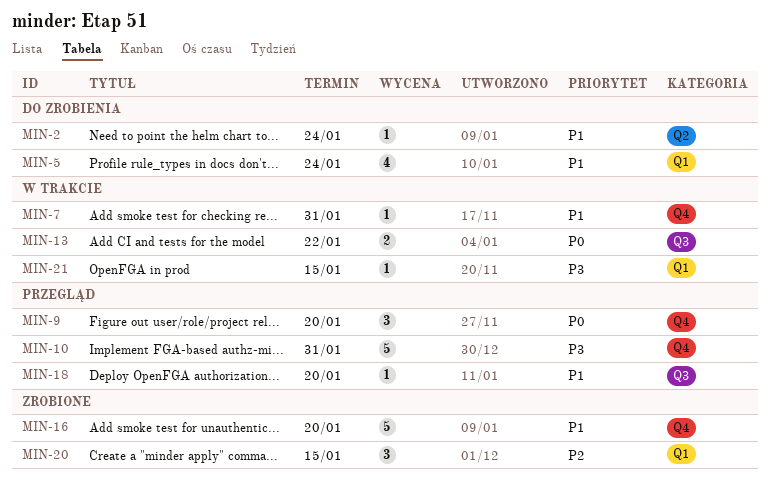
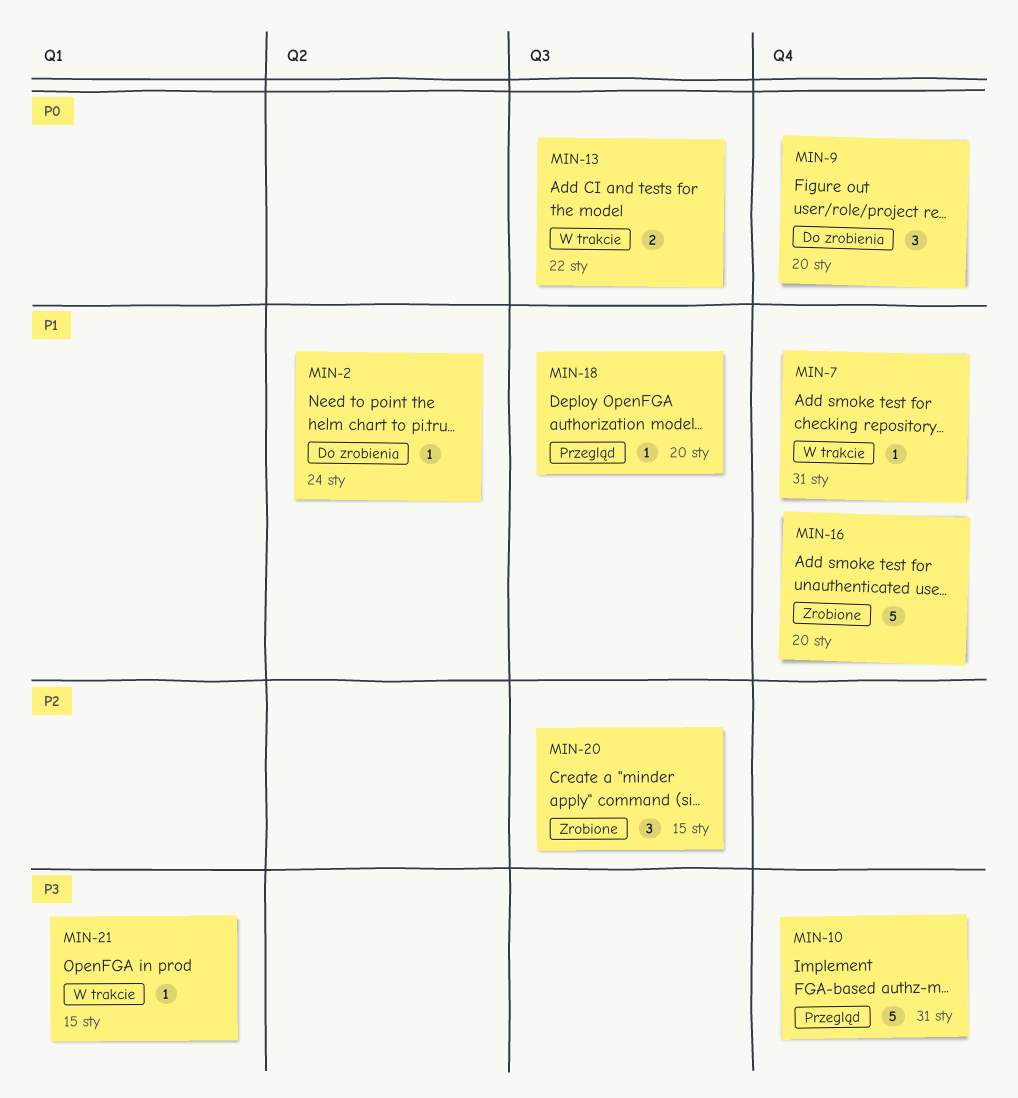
MIN-5: present -> none
MIN-9, status: Przegląd -> Do zrobienia
MIN-20, label: Q1 -> Q3

